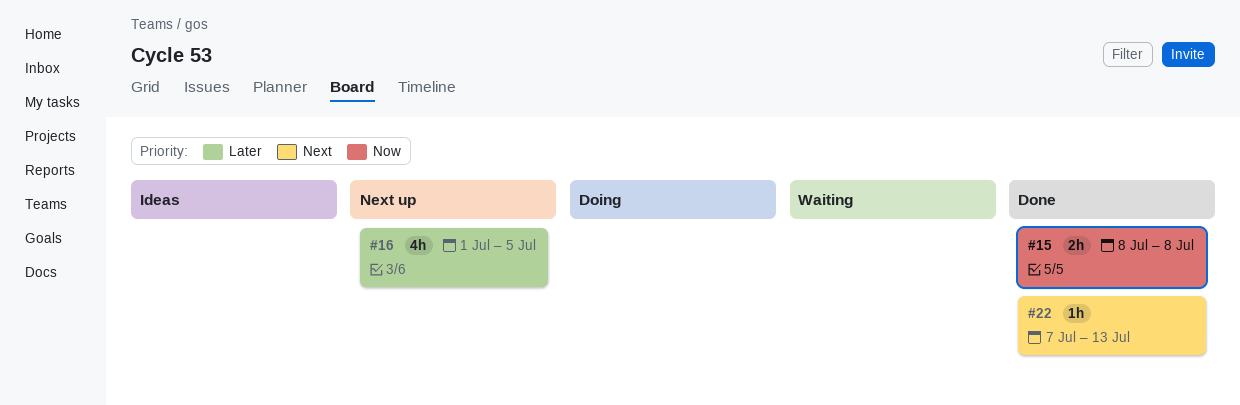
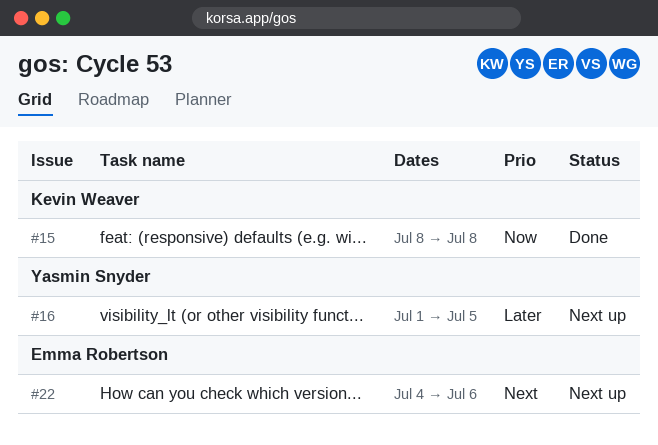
#22, status: Done -> Next up
#22, start: Jul 7 -> Jul 4
#22, due: Jul 13 -> Jul 6

